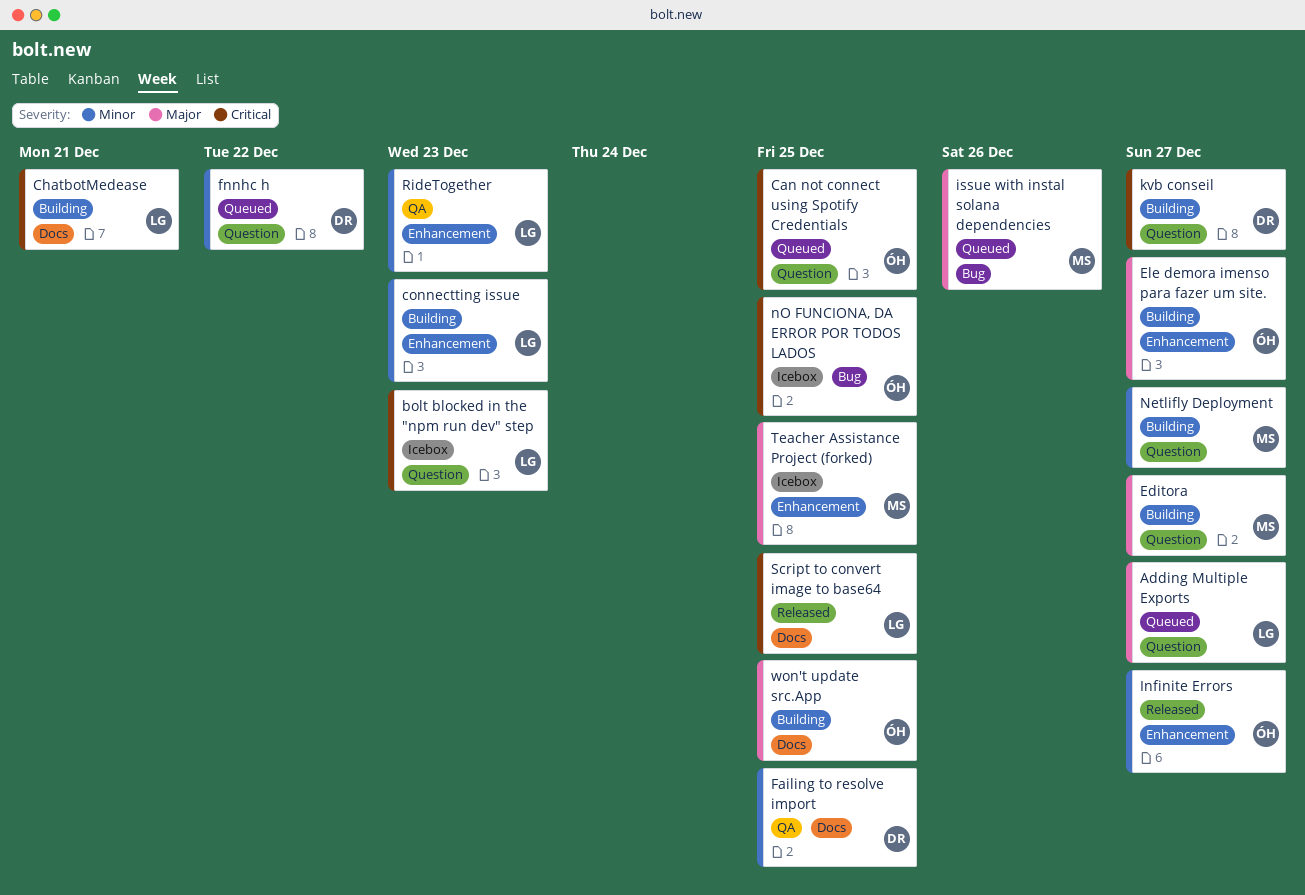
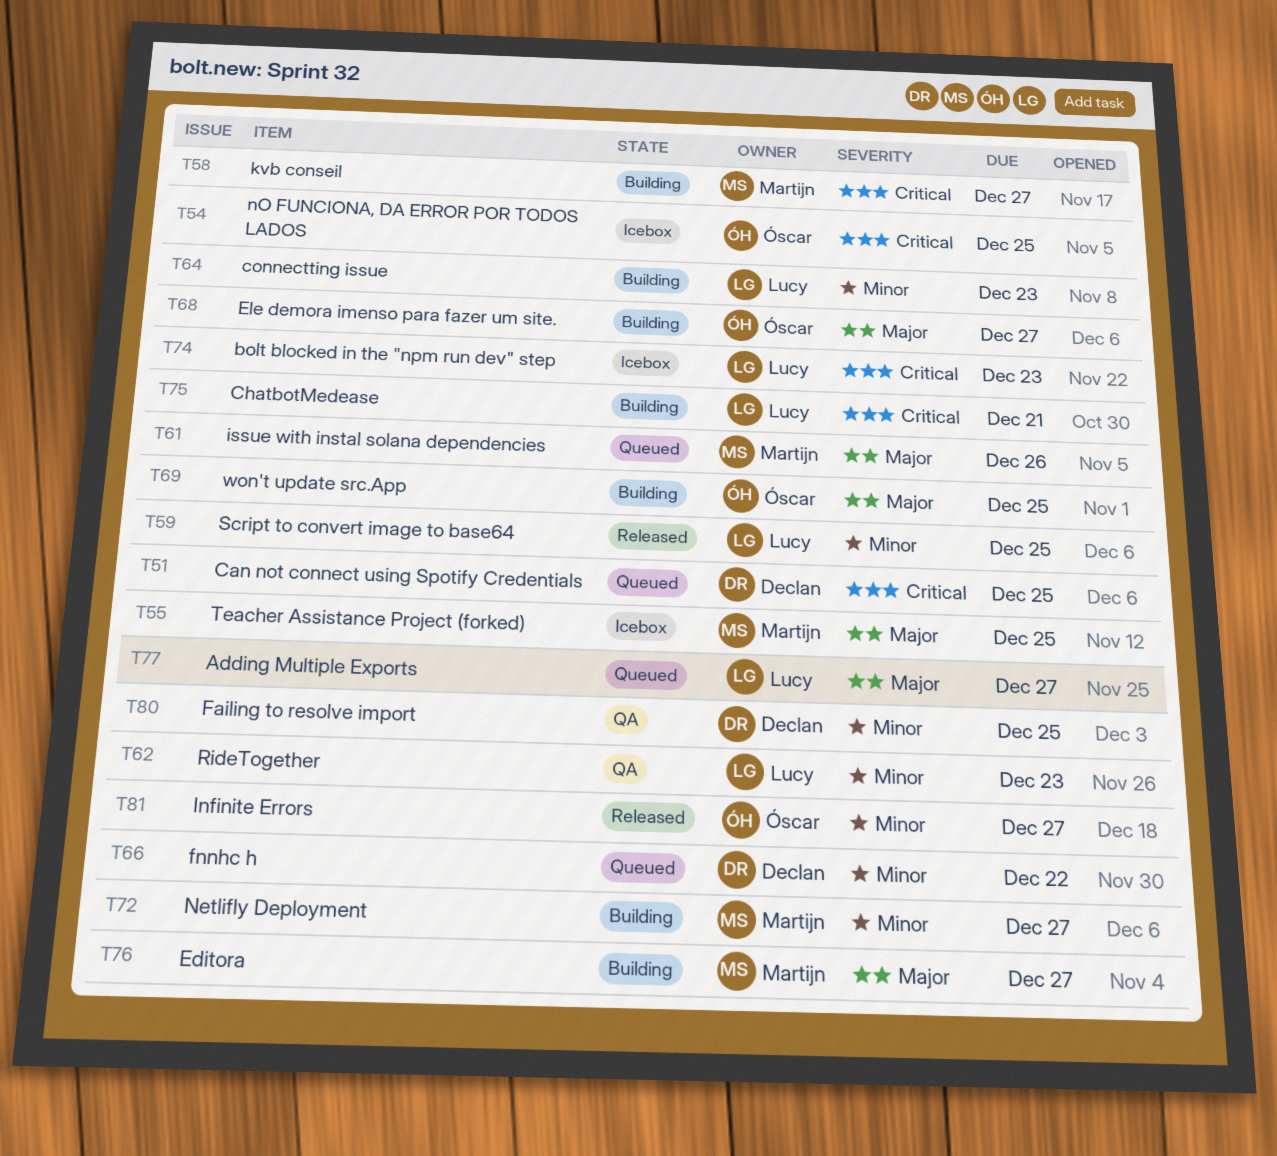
Can not connect using Spotify Credentials, owner: Óscar -> Declan
kvb conseil, owner: Declan -> Martijn
Script to convert image to base64, priority: Critical -> Minor

